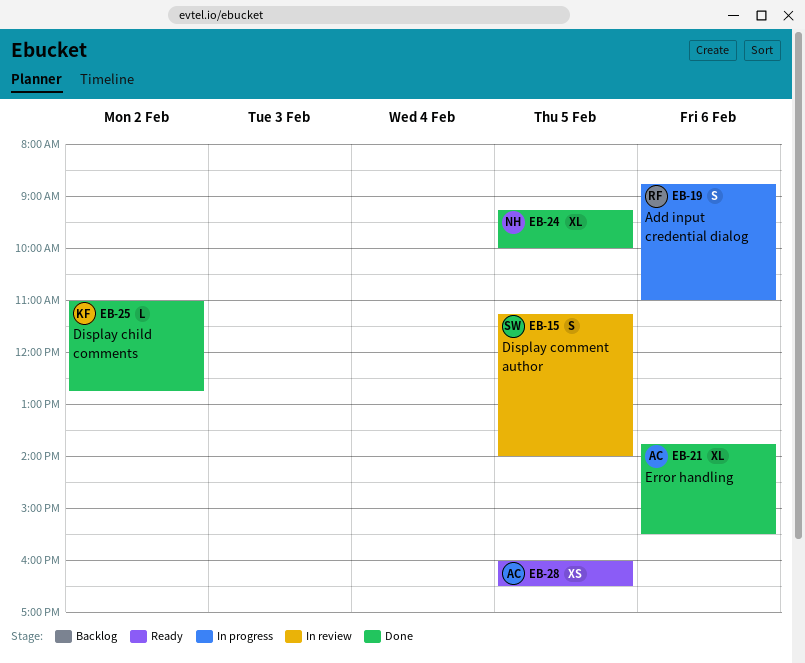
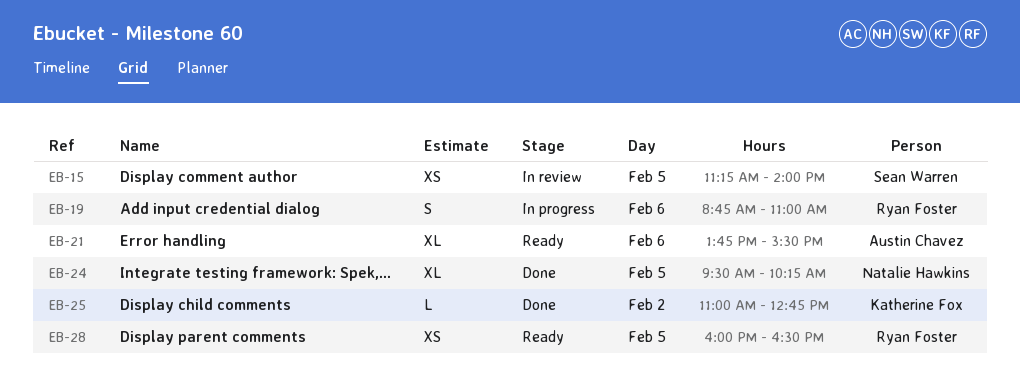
EB-15, estimate: S -> XS
EB-21, status: Done -> Ready
EB-24, begins: 09:15 -> 09:30
EB-24, ends: 10:00 -> 10:15
EB-28, owner: Austin Chavez -> Ryan Foster

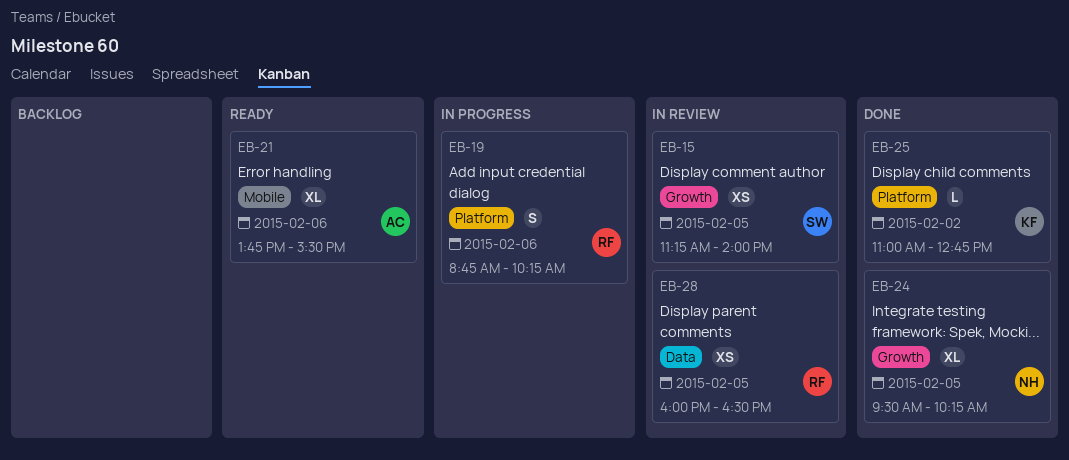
EB-19, ends: 11:00 -> 10:15
EB-28, status: Ready -> In review

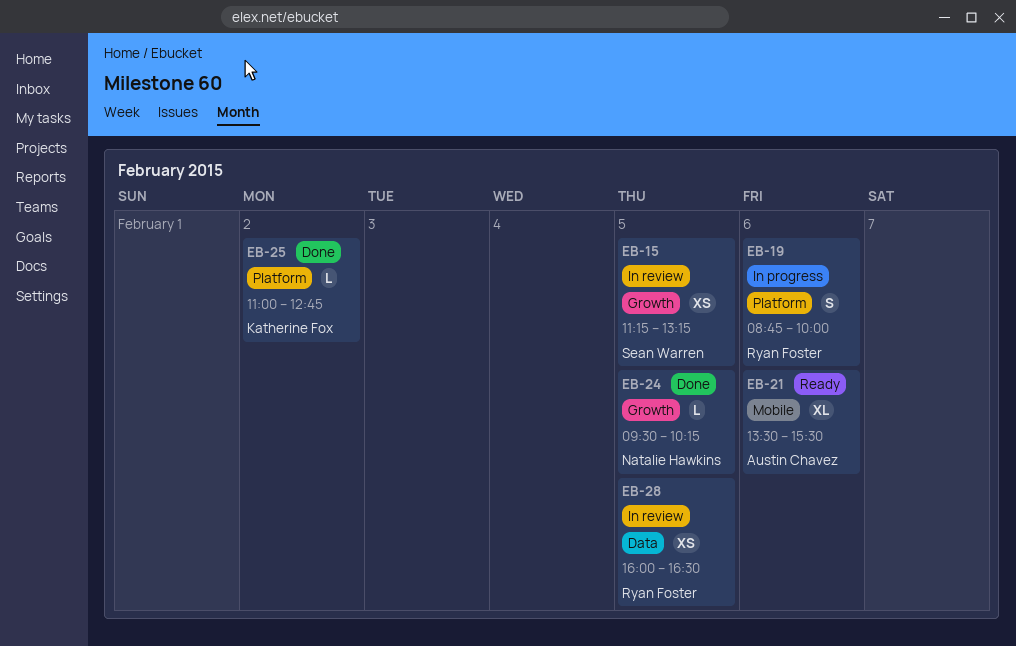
EB-15, ends: 14:00 -> 13:15
EB-19, ends: 10:15 -> 10:00
EB-21, begins: 13:45 -> 13:30
EB-24, estimate: XL -> L

